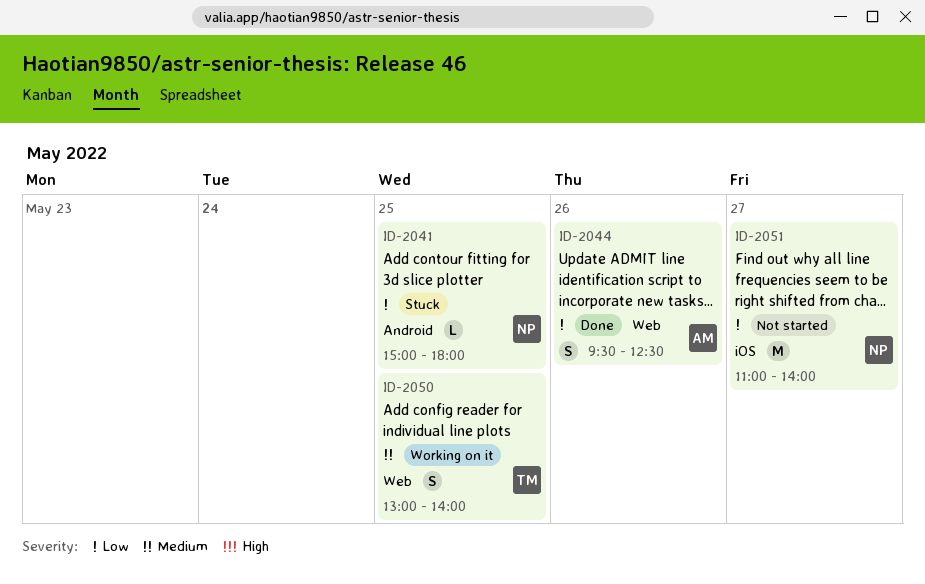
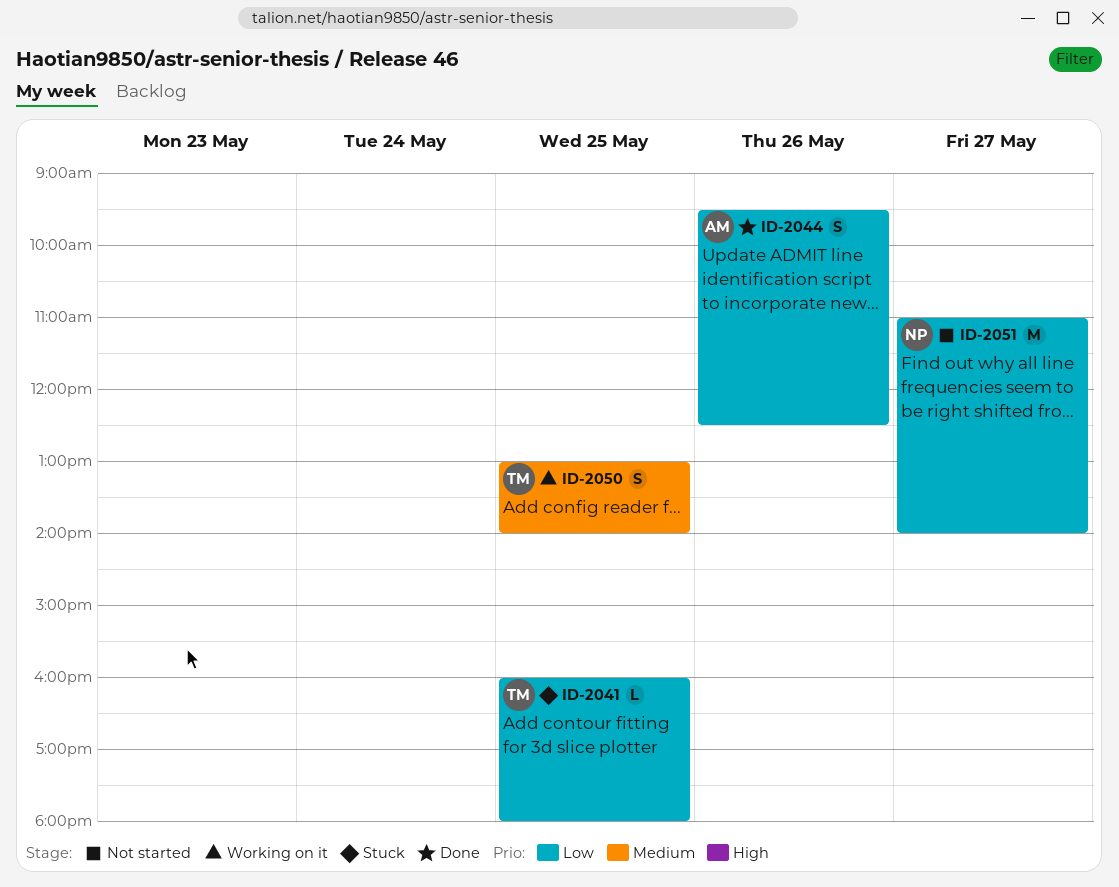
ID-2041, owner: NP -> TM
ID-2041, begins: 15:00 -> 16:00

